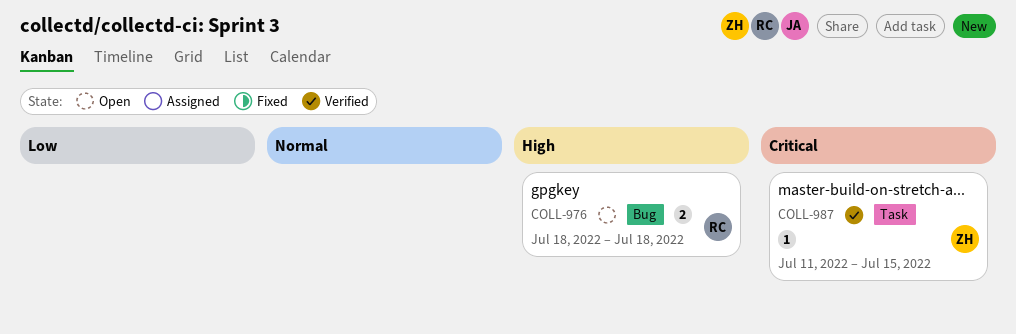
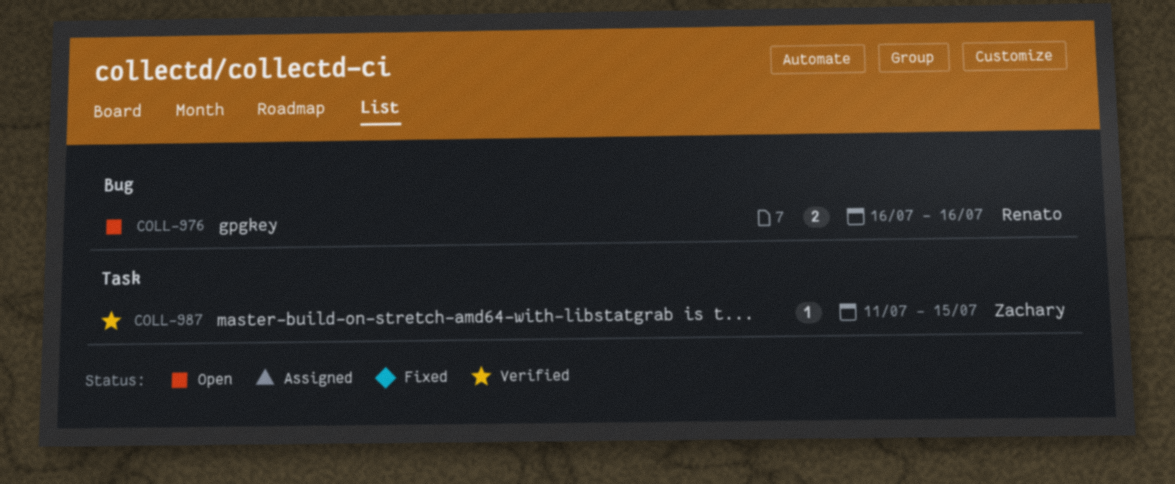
COLL-976, start: Jul 18 -> Jul 16
COLL-976, due: Jul 18 -> Jul 16

